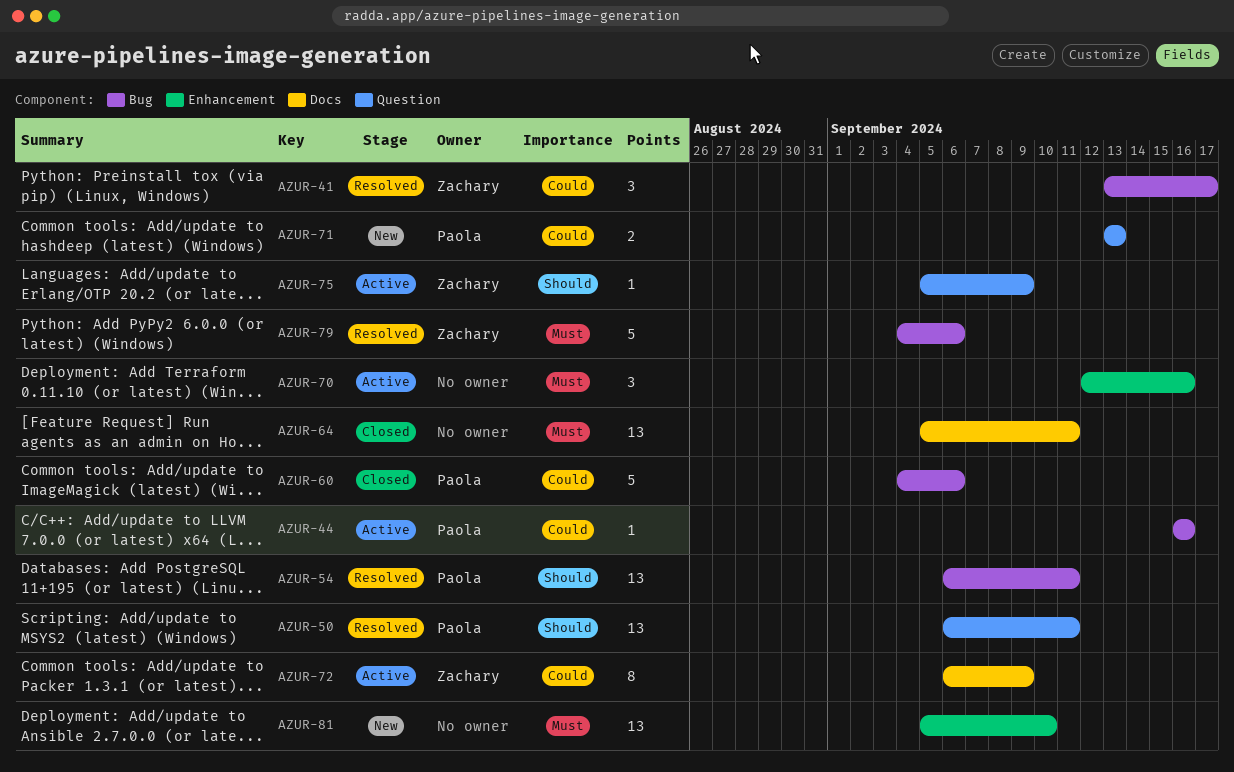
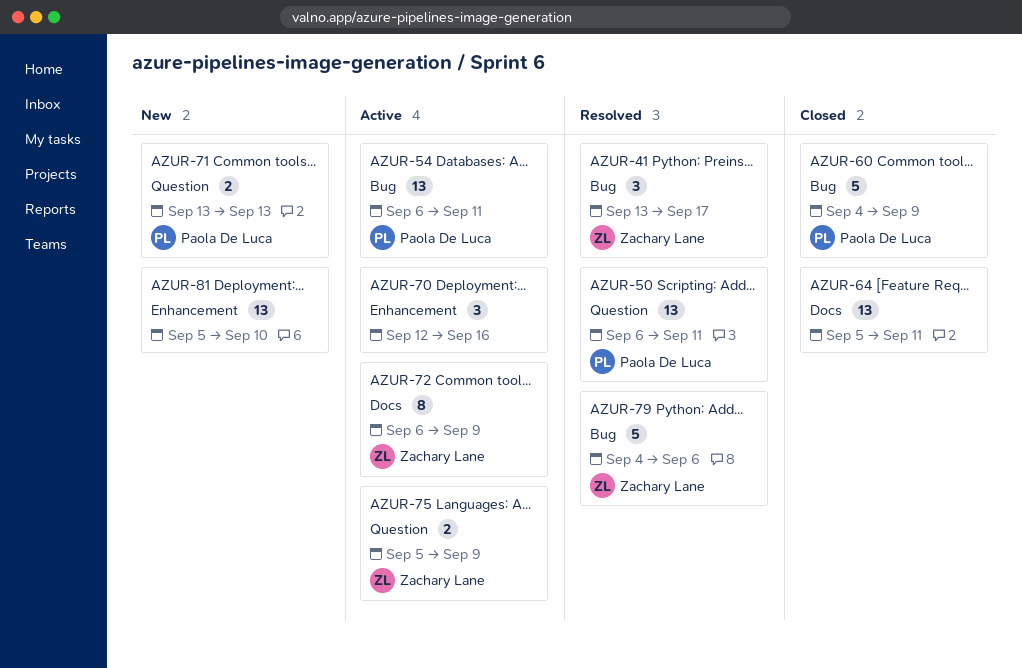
AZUR-44: present -> none
AZUR-54, status: Resolved -> Active
AZUR-60, due: Sep 6 -> Sep 9
AZUR-75, estimate: 1 -> 2

